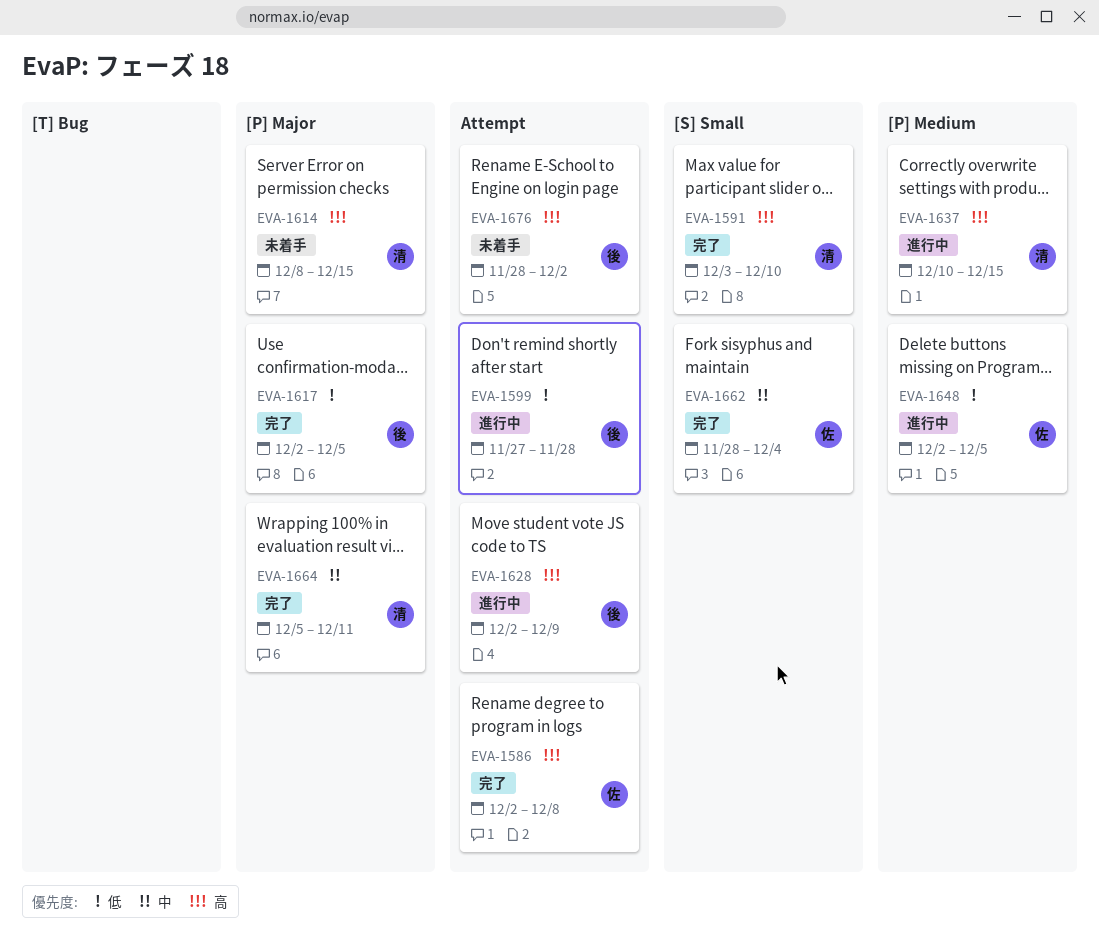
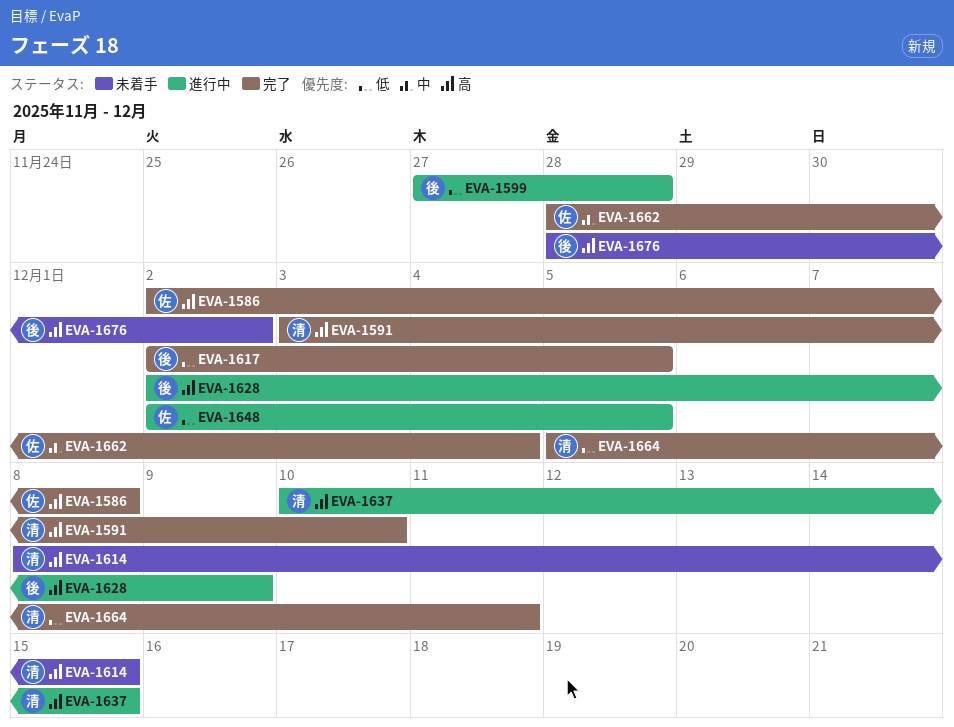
EVA-1664, priority: 中 -> 低

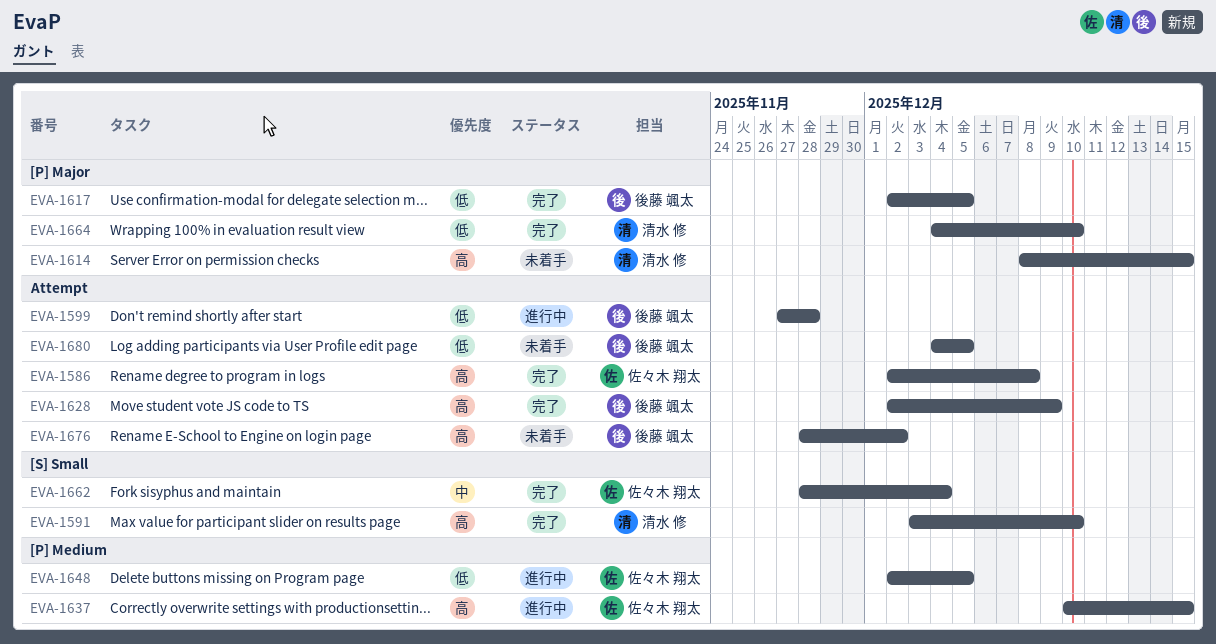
EVA-1628, status: 進行中 -> 完了
EVA-1637, owner: 清水 修 -> 佐々木 翔太
EVA-1664, start: Dec 5 -> Dec 4
EVA-1664, due: Dec 11 -> Dec 10
EVA-1680: none -> present

